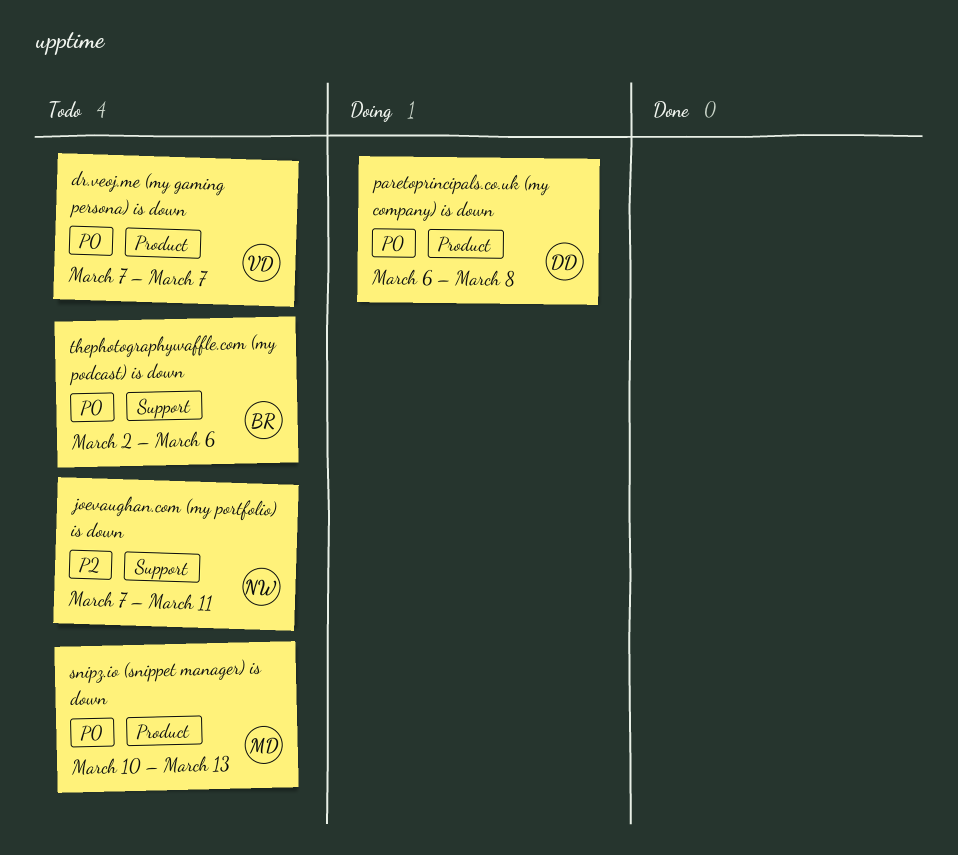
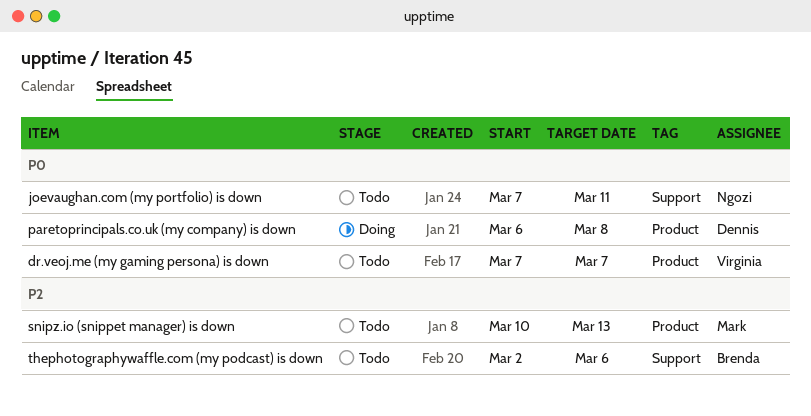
joevaughan.com (my portfolio) is down, priority: P2 -> P0
snipz.io (snippet manager) is down, priority: P0 -> P2
thephotographywaffle.com (my podcast) is down, priority: P0 -> P2

